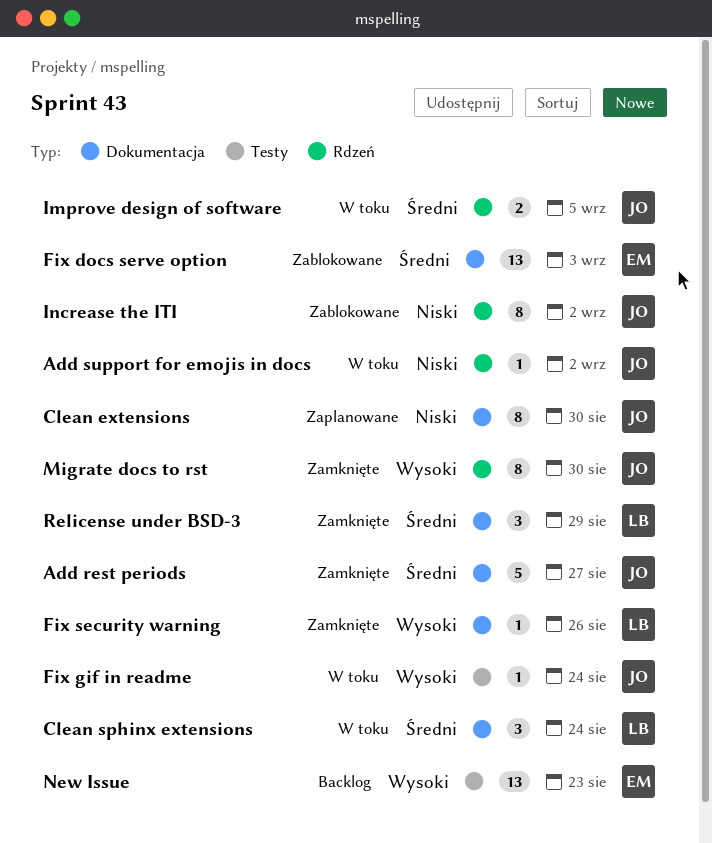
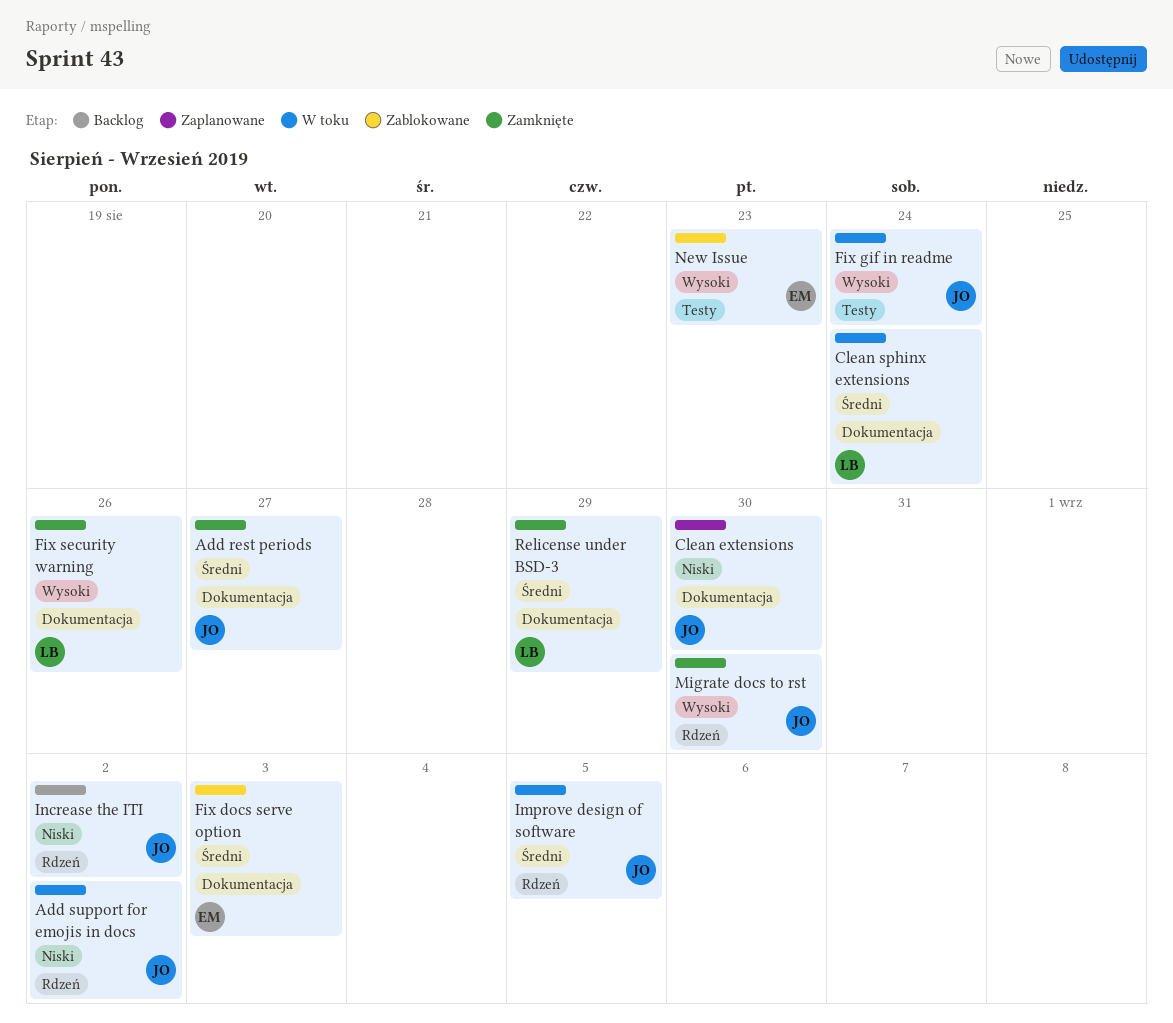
Increase the ITI, status: Zablokowane -> Backlog
New Issue, status: Backlog -> Zablokowane

